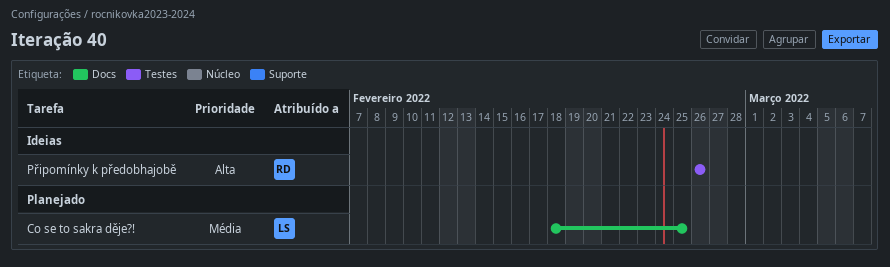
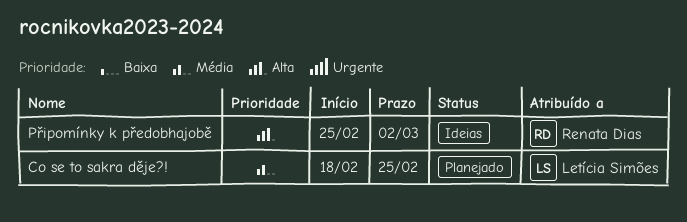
Připomínky k předobhajobě, start: Feb 26 -> Feb 25
Připomínky k předobhajobě, due: Feb 26 -> Mar 2

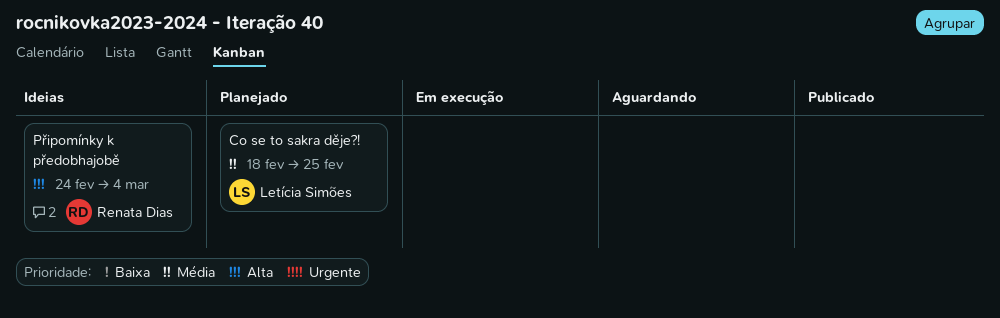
Připomínky k předobhajobě, start: Feb 25 -> Feb 24
Připomínky k předobhajobě, due: Mar 2 -> Mar 4

